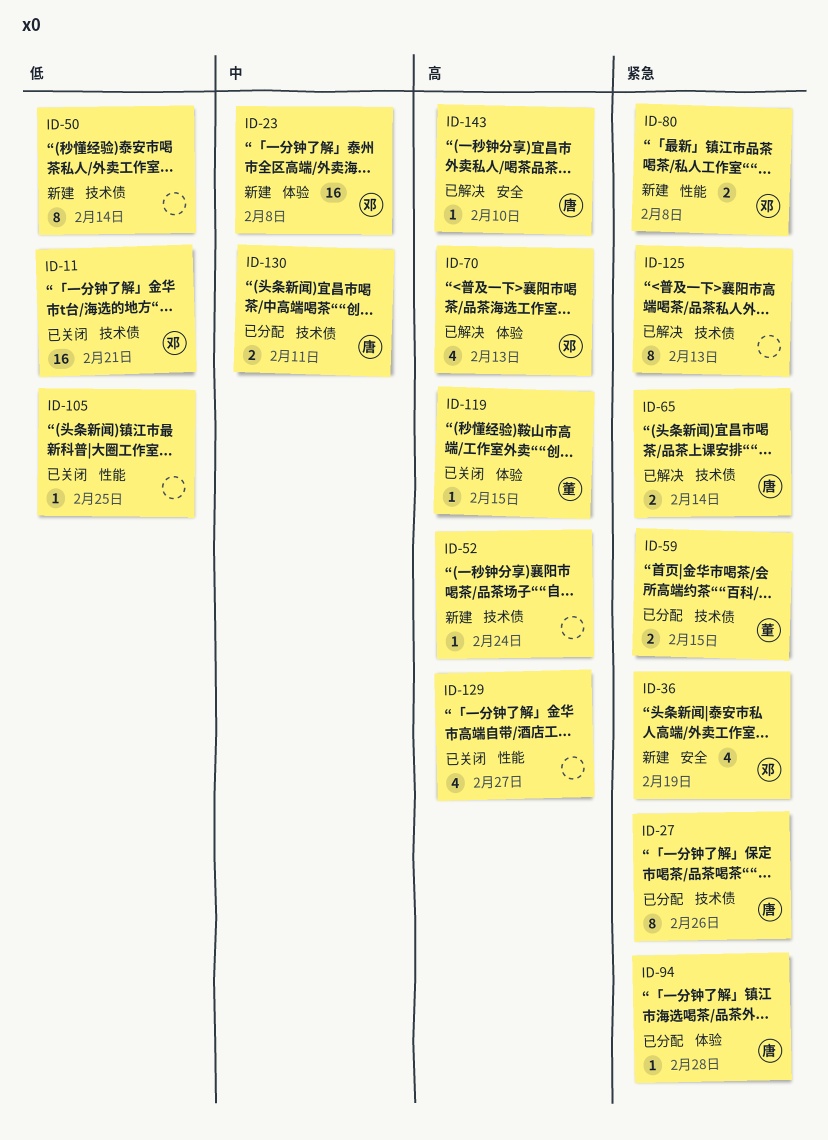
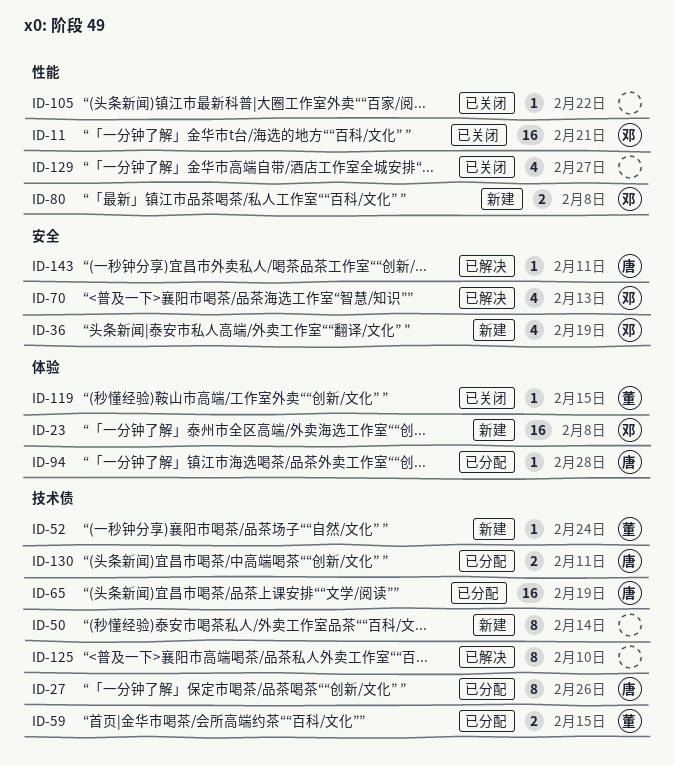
ID-11, label: 技术债 -> 性能
ID-52, owner: none -> 董
ID-65, status: 已解决 -> 已分配
ID-65, estimate: 2 -> 16
ID-65, due: Feb 14 -> Feb 19
ID-70, label: 体验 -> 安全
ID-105, due: Feb 25 -> Feb 22
ID-125, due: Feb 13 -> Feb 10
ID-143, due: Feb 10 -> Feb 11

